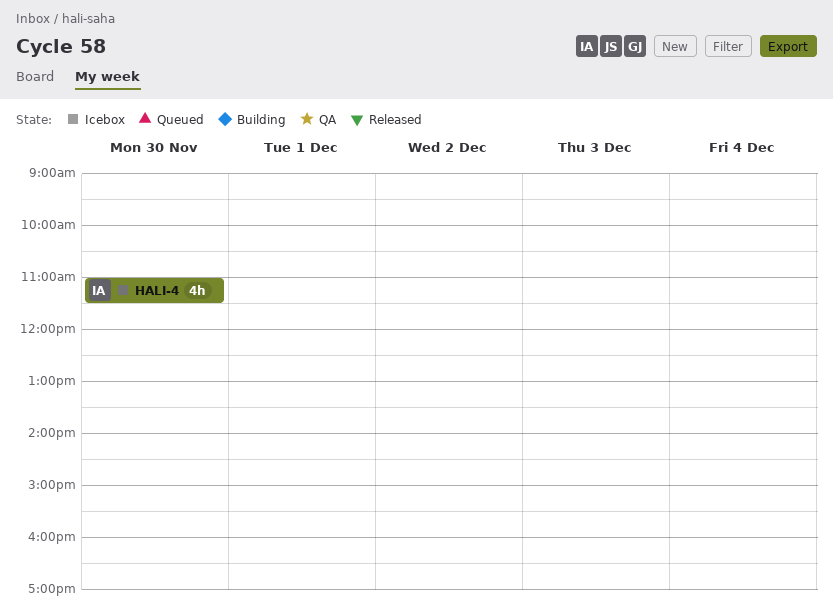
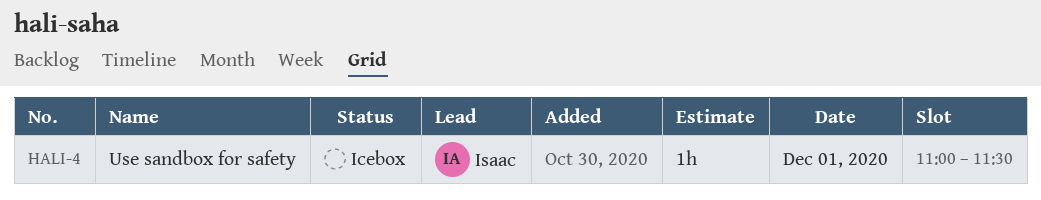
HALI-4, estimate: 4h -> 1h
HALI-4, day: Nov 30 -> Dec 1

